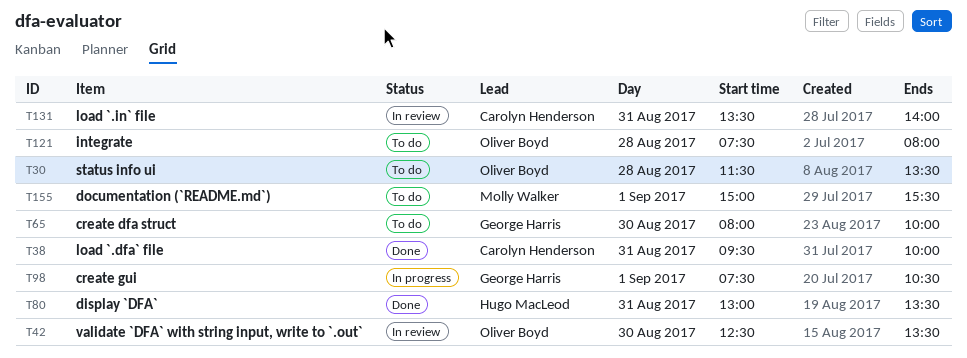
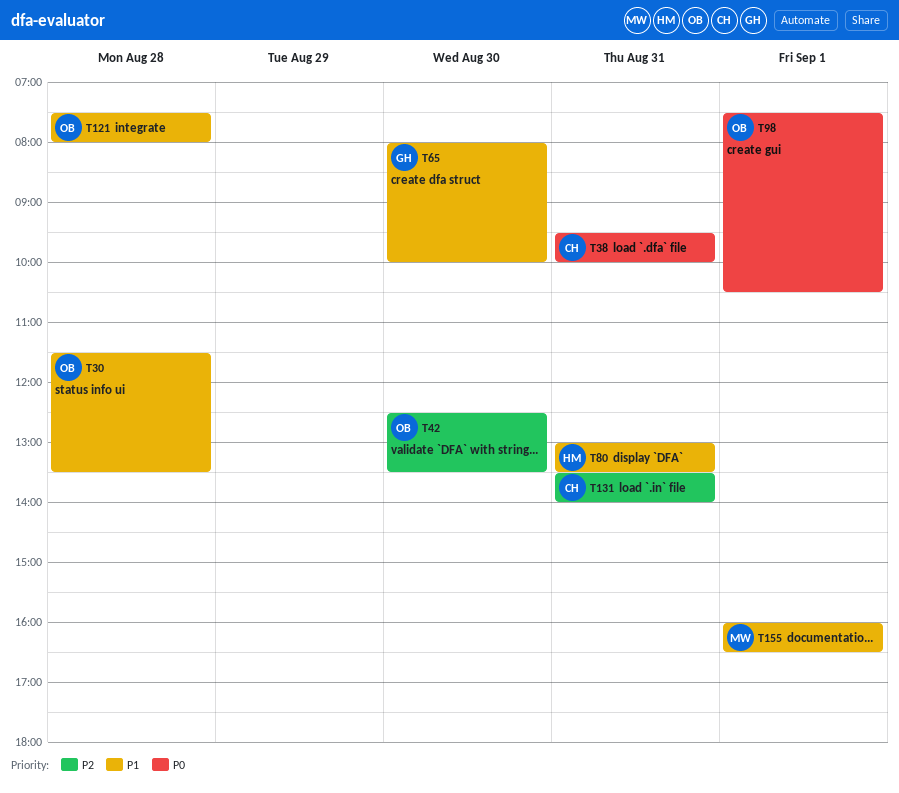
T98, owner: George Harris -> Oliver Boyd
T155, begins: 15:00 -> 16:00
T155, ends: 15:30 -> 16:30

